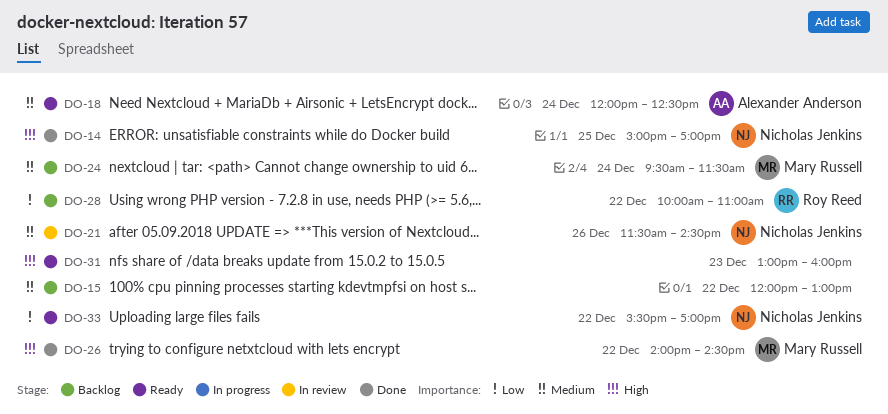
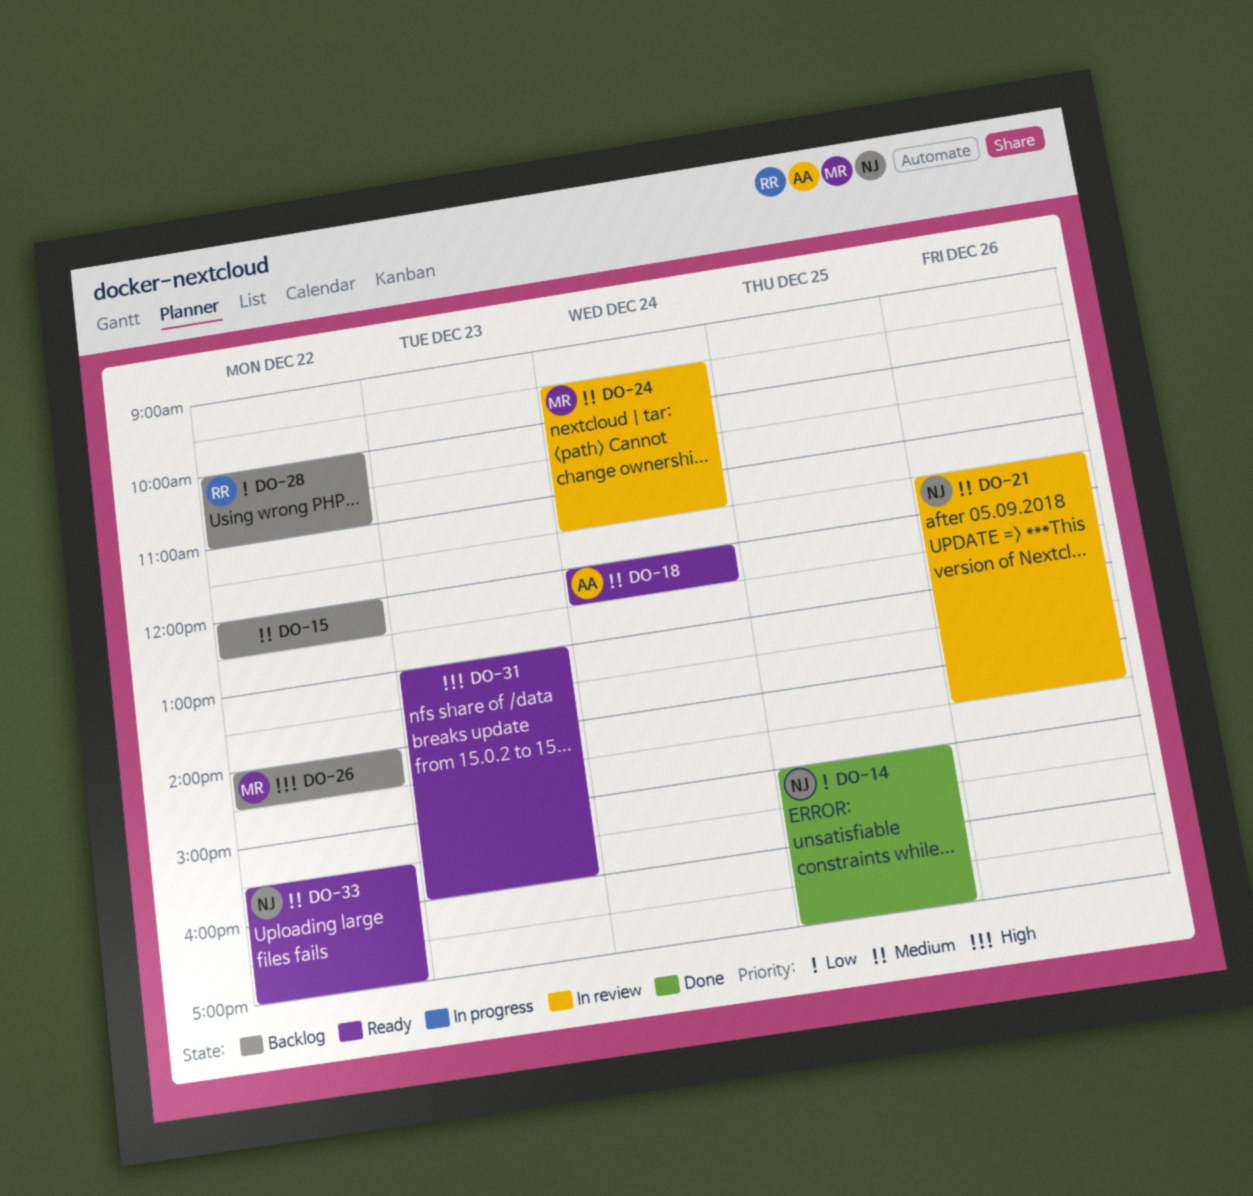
DO-14, priority: High -> Low
DO-15, ends: 13:00 -> 12:30
DO-24, status: Backlog -> In review
DO-26, status: Done -> Backlog
DO-33, priority: Low -> Medium

